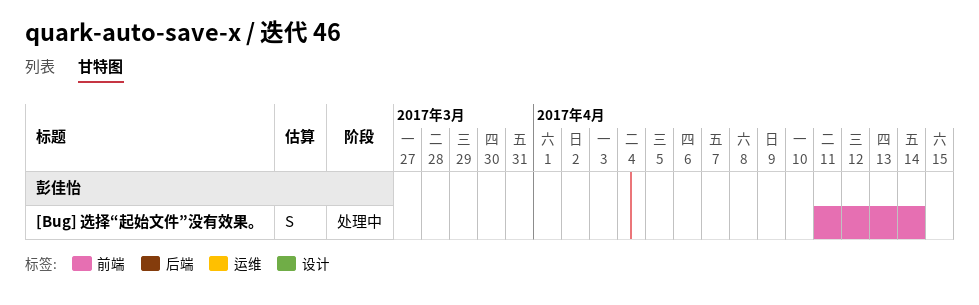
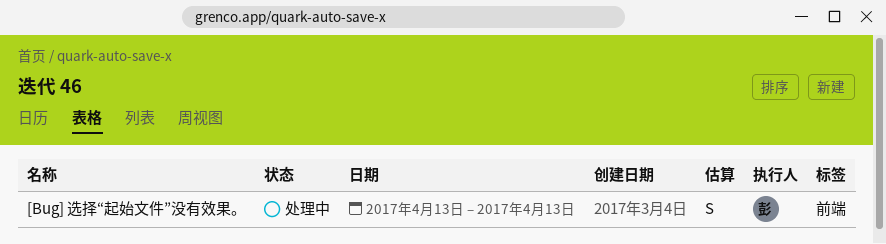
[Bug] 选择“起始文件”没有效果。, start: Apr 11 -> Apr 13
[Bug] 选择“起始文件”没有效果。, due: Apr 14 -> Apr 13

